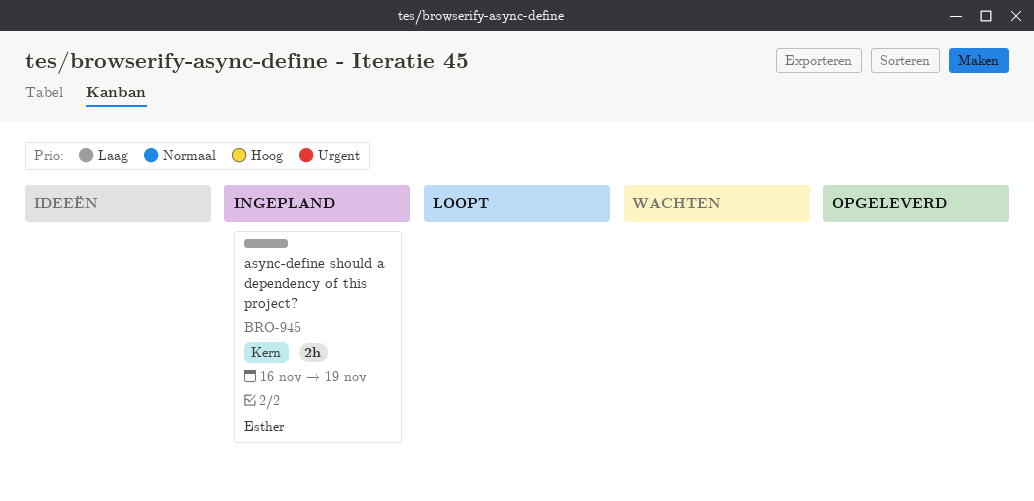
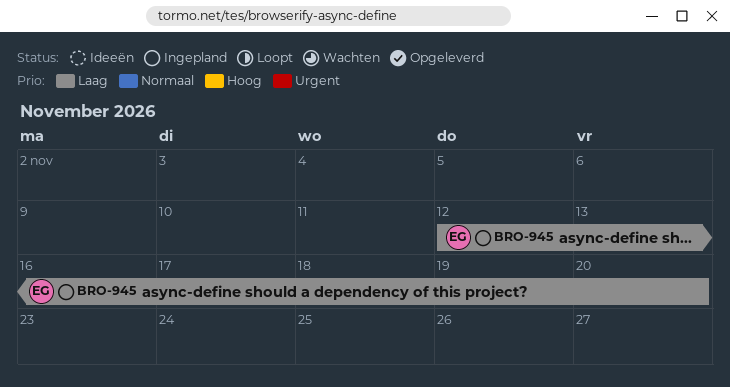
BRO-945, start: Nov 16 -> Nov 12
BRO-945, due: Nov 19 -> Nov 20

